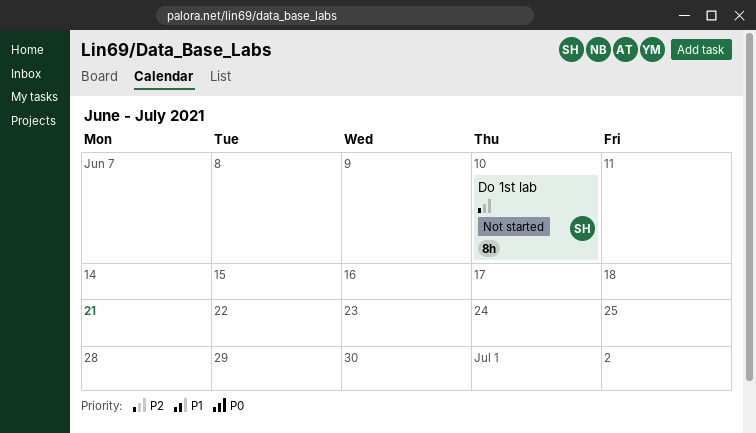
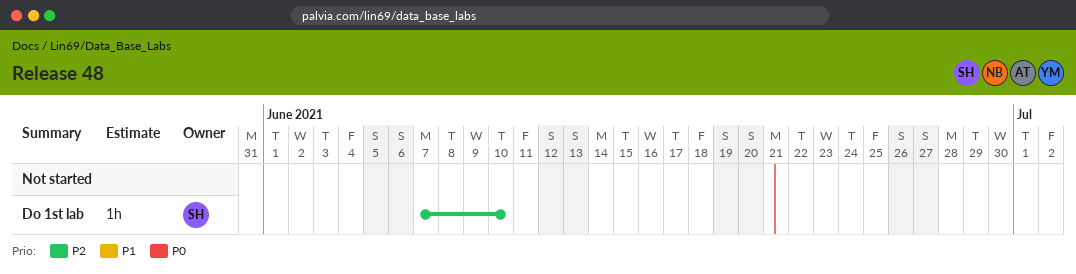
Do 1st lab, estimate: 8h -> 1h

